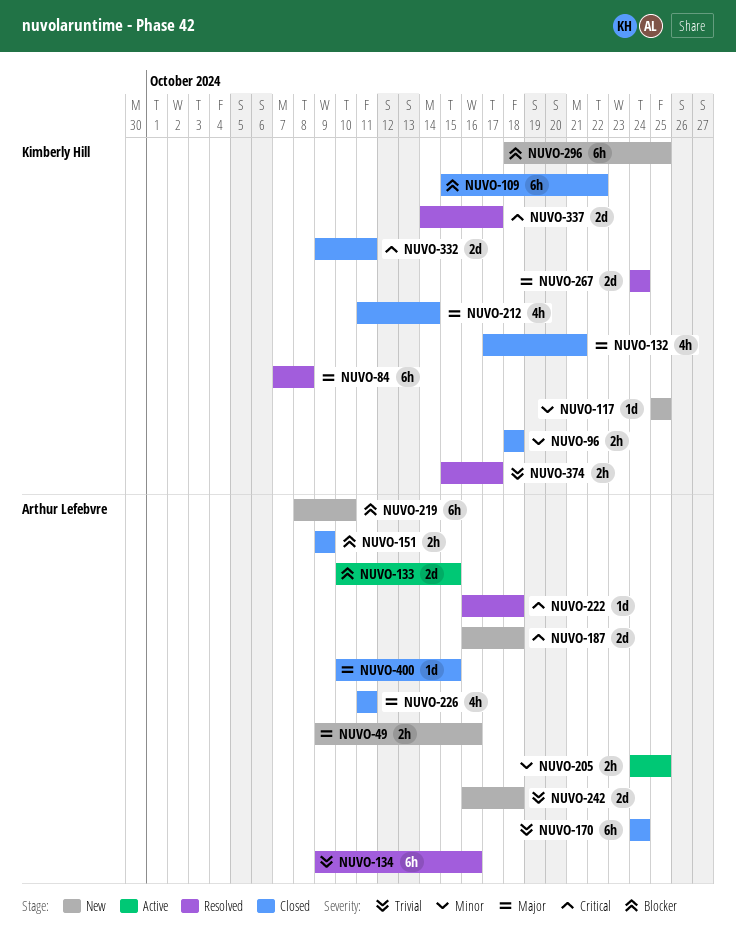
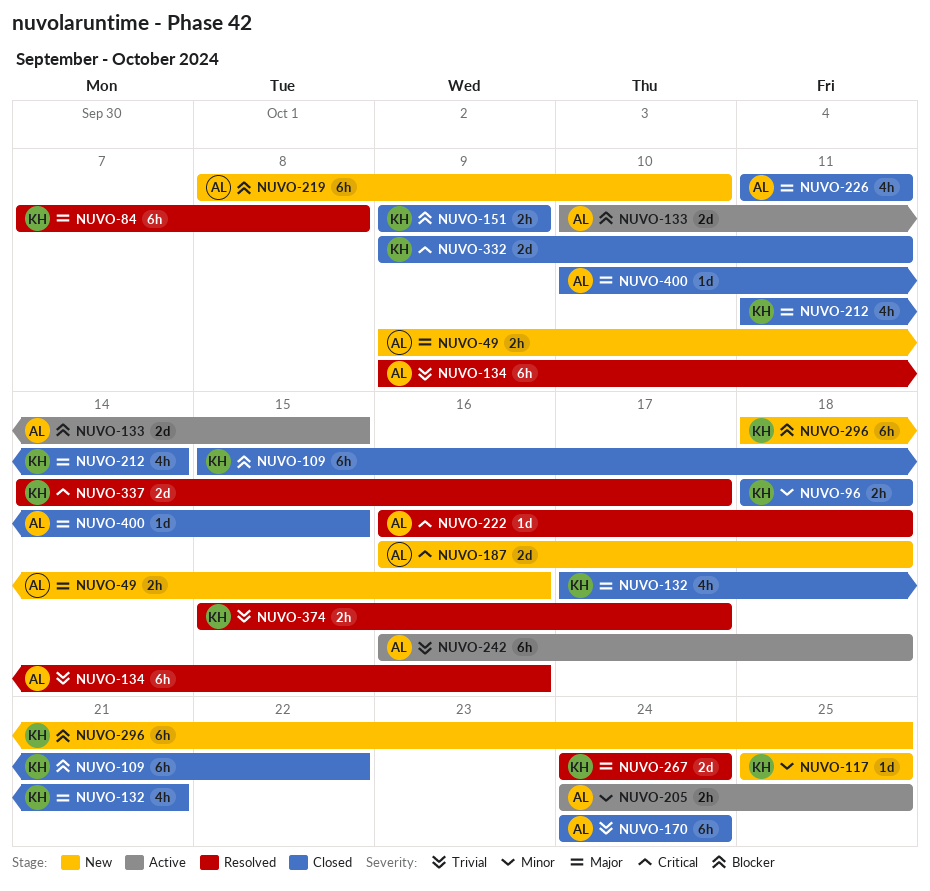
NUVO-151, owner: Arthur Lefebvre -> Kimberly Hill
NUVO-242, status: New -> Active
NUVO-242, estimate: 2d -> 6h

